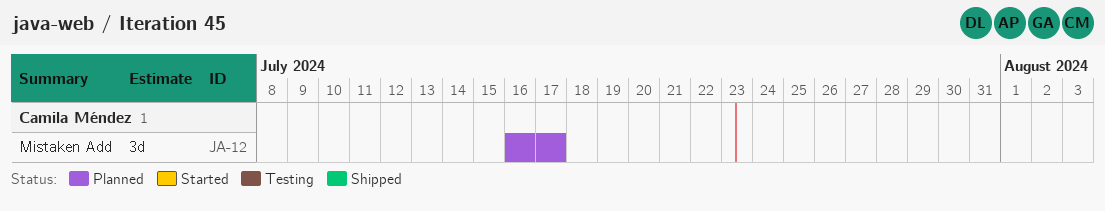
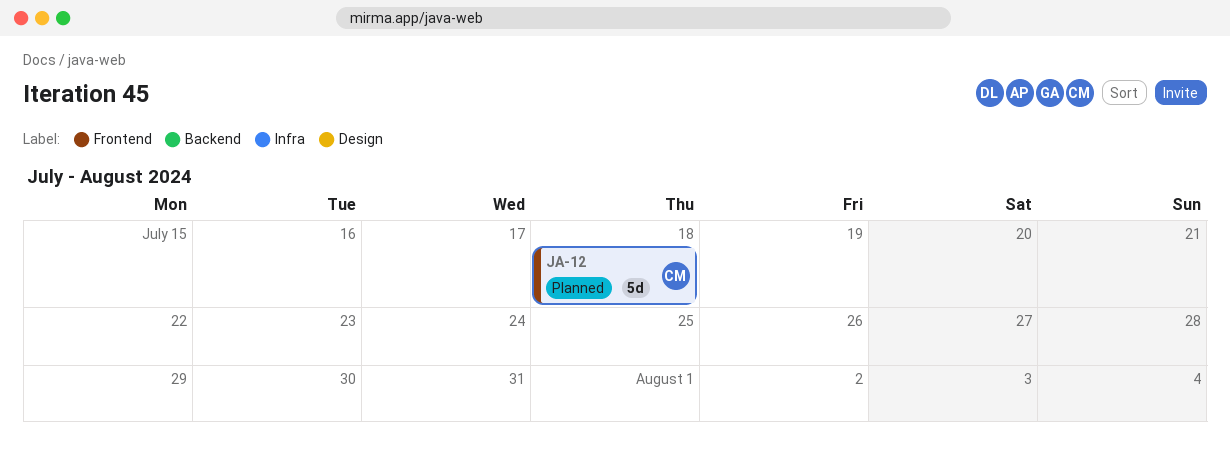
JA-12, estimate: 3d -> 5d
JA-12, due: Jul 17 -> Jul 18

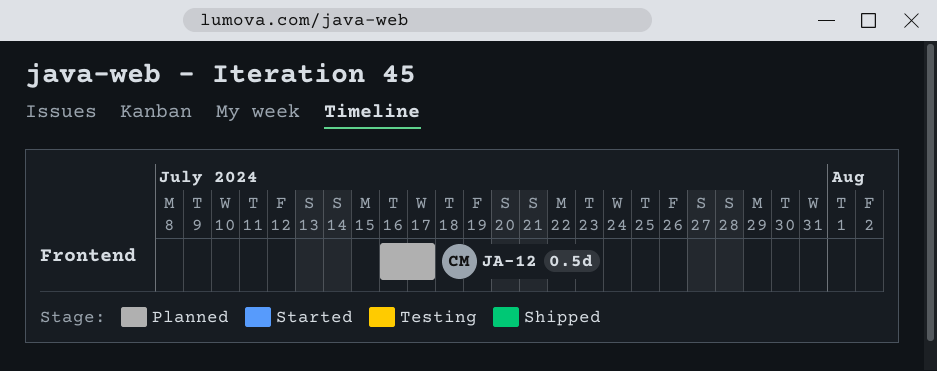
JA-12, estimate: 5d -> 0.5d
JA-12, due: Jul 18 -> Jul 17

